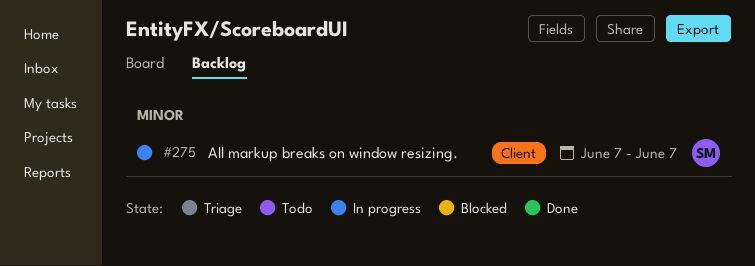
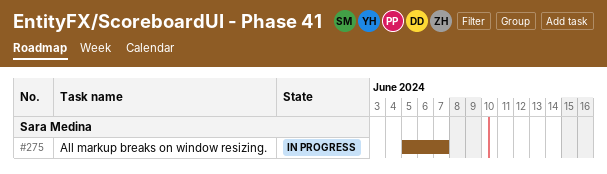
#275, start: Jun 7 -> Jun 5

